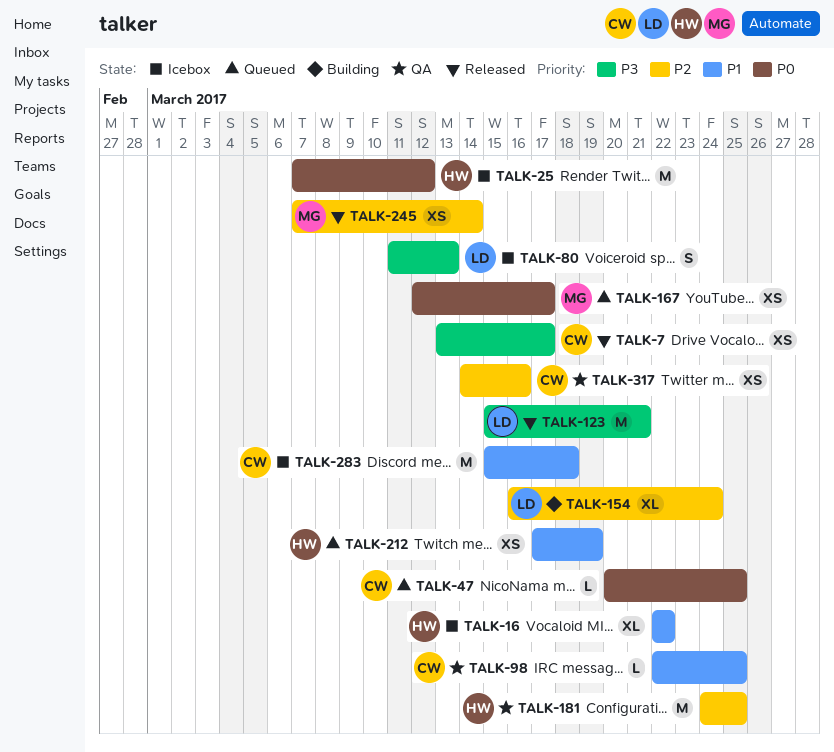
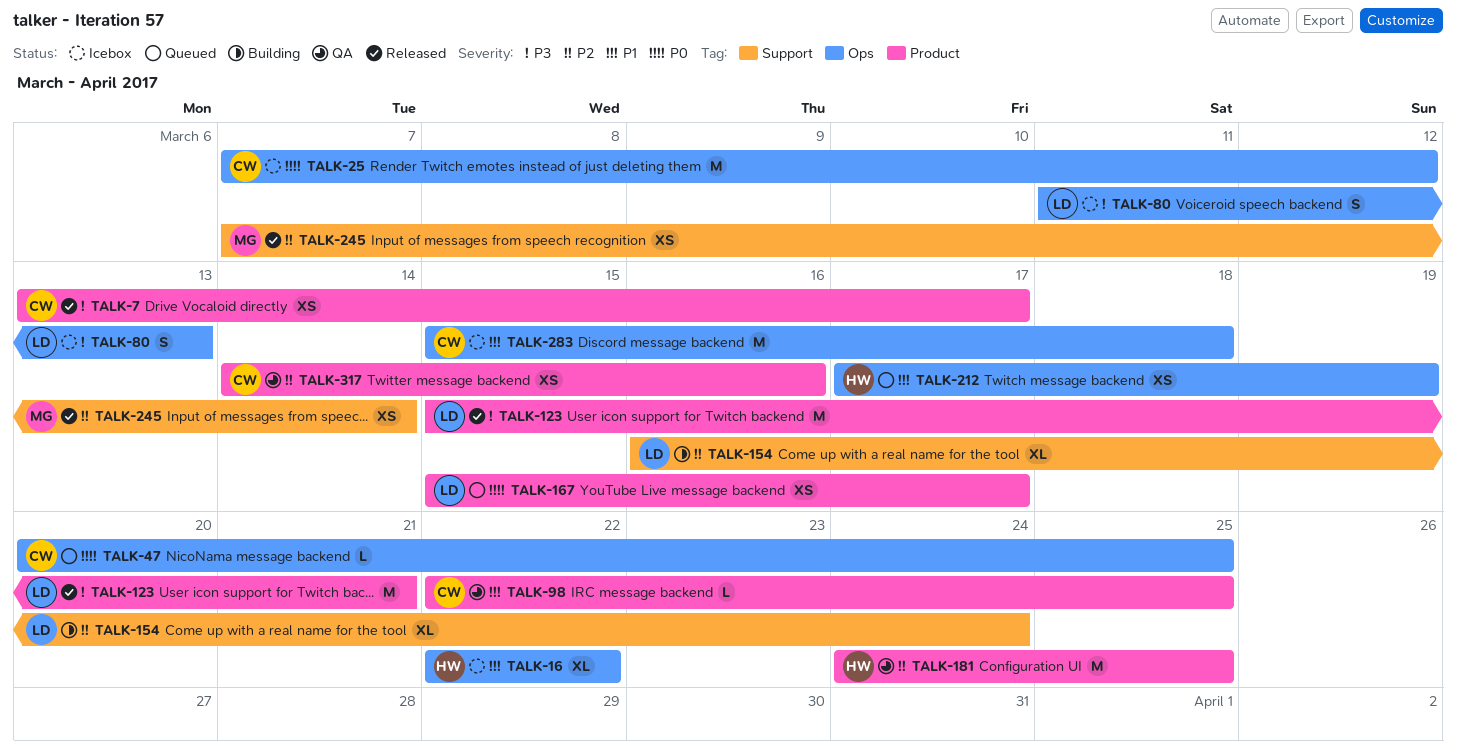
TALK-25, owner: HW -> CW
TALK-167, owner: MG -> LD
TALK-167, start: Mar 12 -> Mar 15

